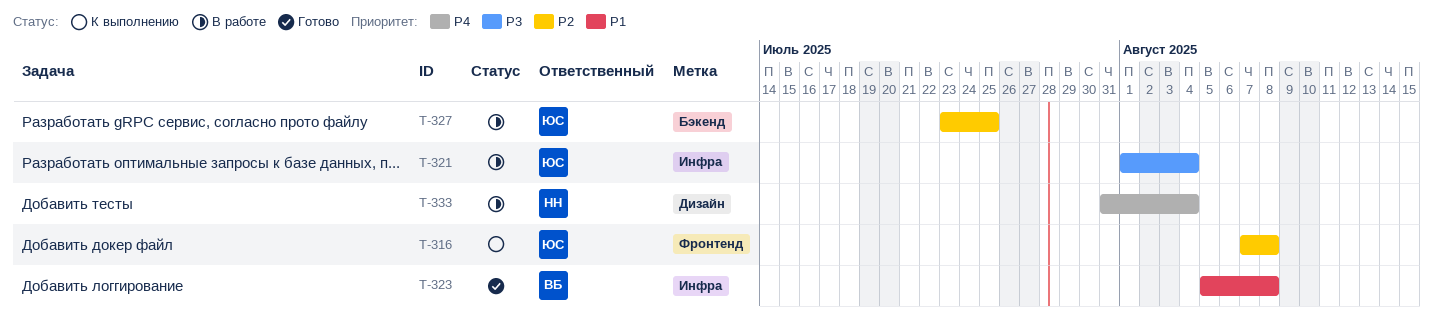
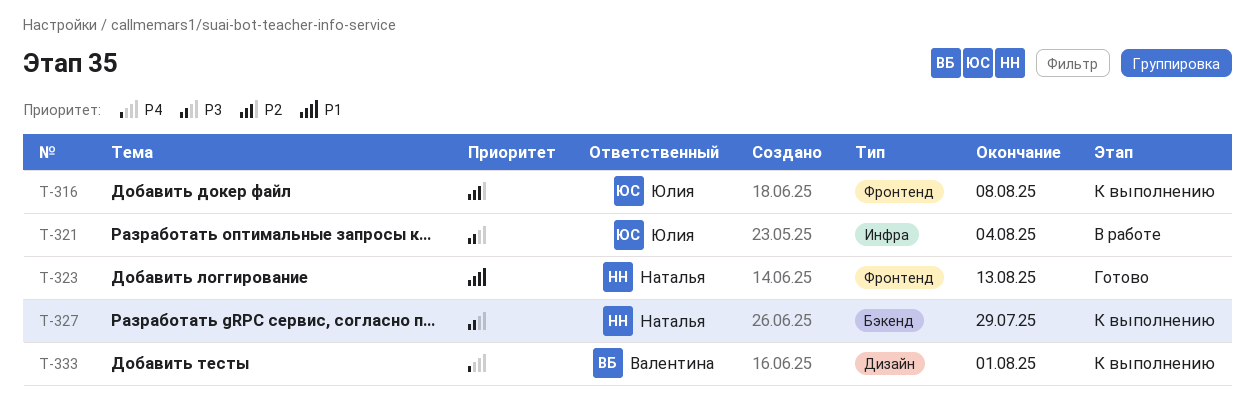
T-323, owner: Валентина -> Наталья
T-323, label: Инфра -> Фронтенд
T-323, due: Aug 8 -> Aug 13
T-327, status: В работе -> К выполнению
T-327, owner: Юлия -> Наталья
T-327, priority: P2 -> P3
T-327, due: Jul 25 -> Jul 29
T-333, status: В работе -> К выполнению
T-333, owner: Наталья -> Валентина
T-333, due: Aug 4 -> Aug 1

